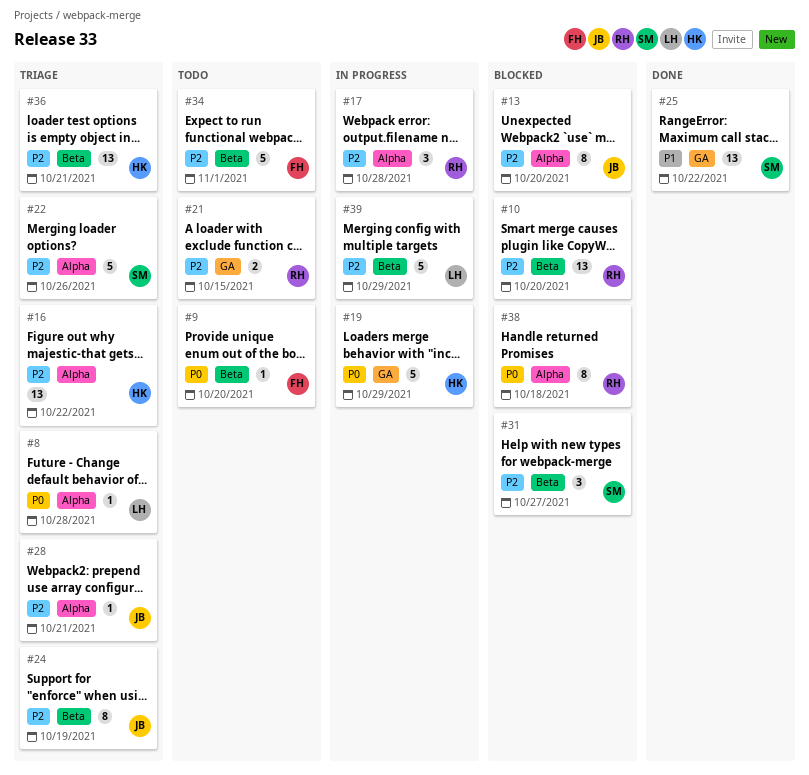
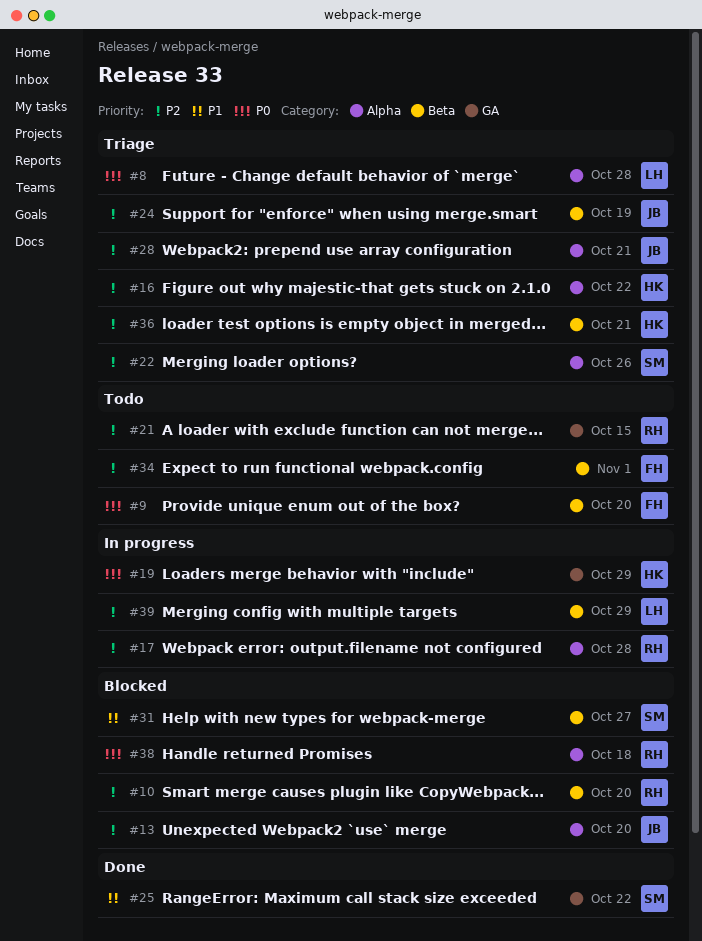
#31, priority: P2 -> P1

